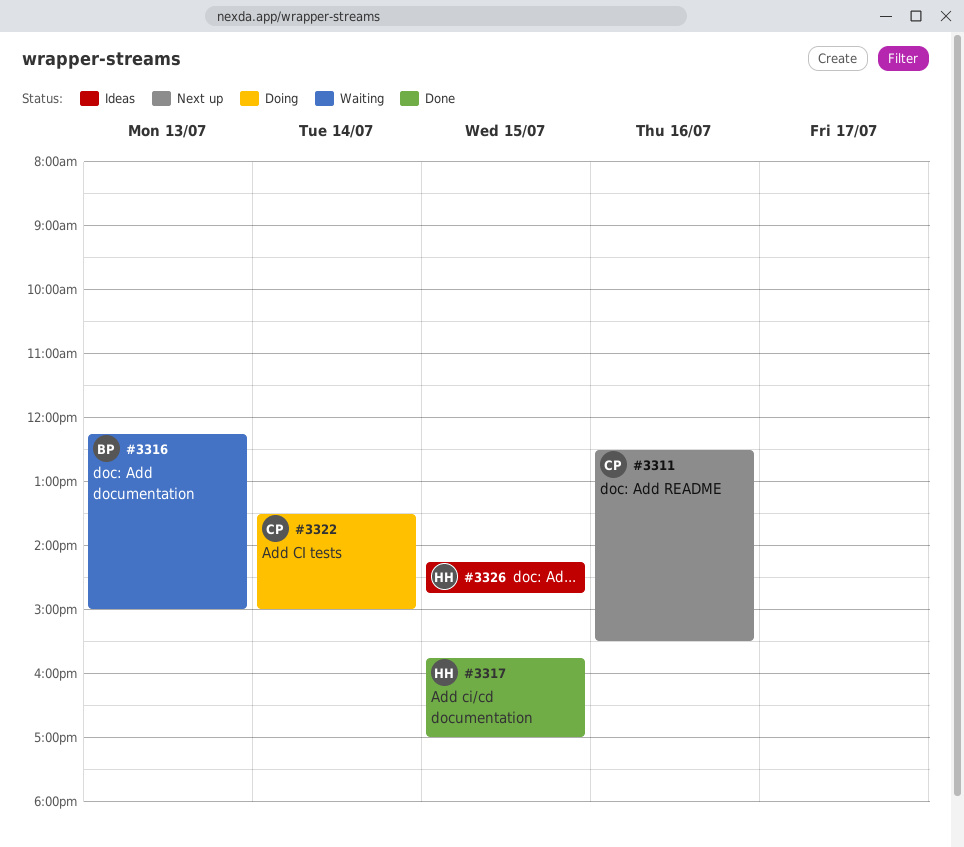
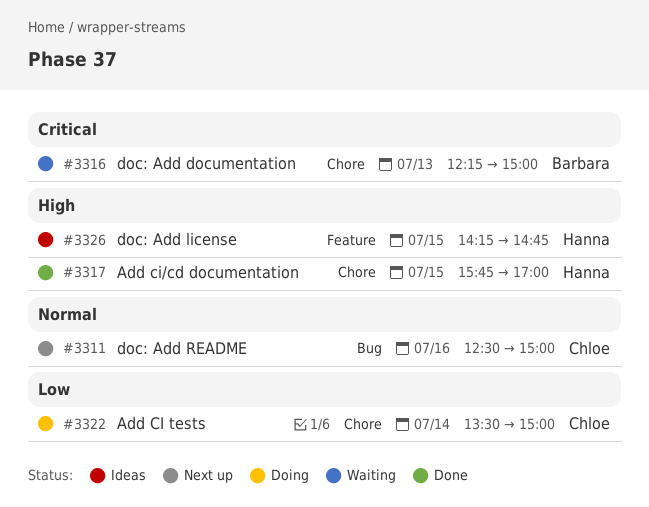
#3311, ends: 15:30 -> 15:00

